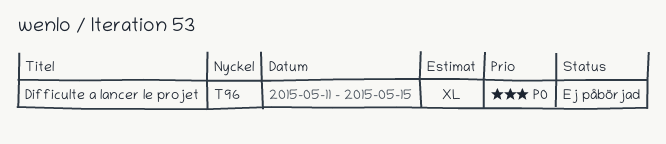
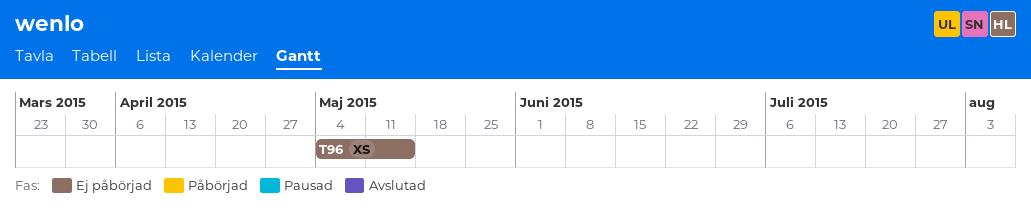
T96, estimate: XL -> XS
T96, start: May 11 -> May 4

